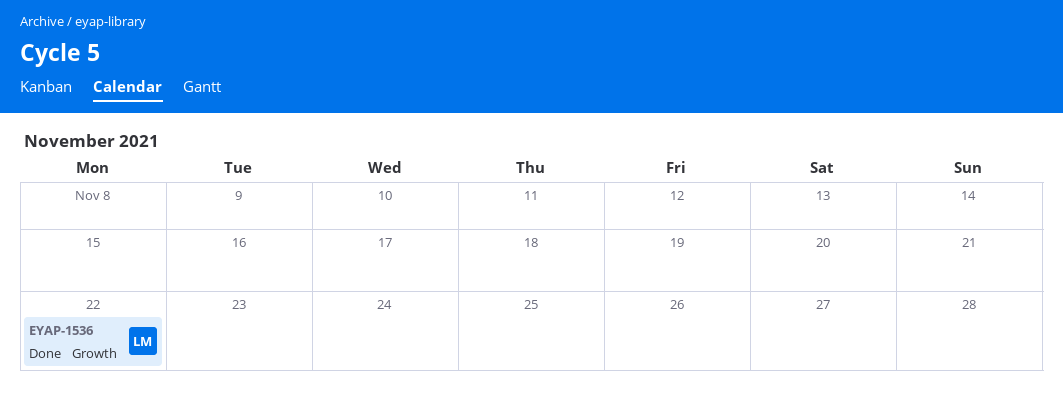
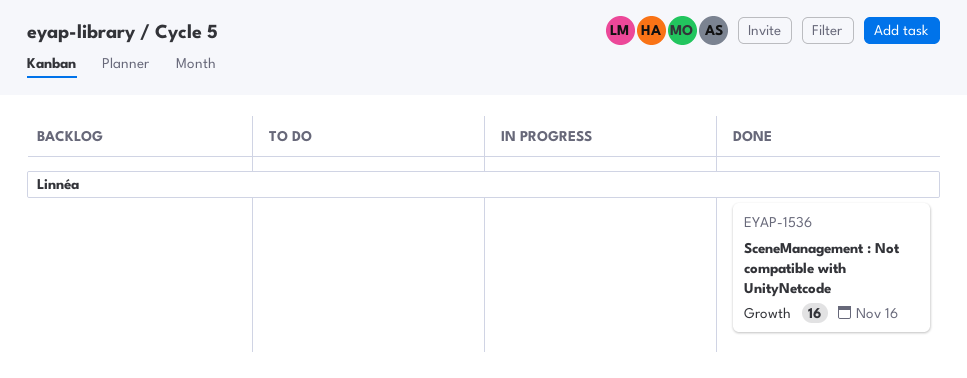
EYAP-1536, due: Nov 22 -> Nov 16

